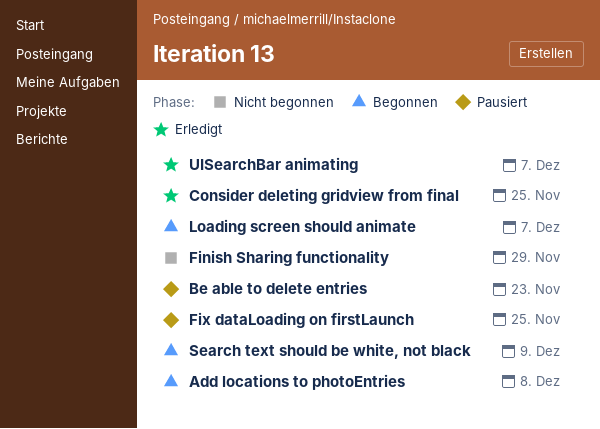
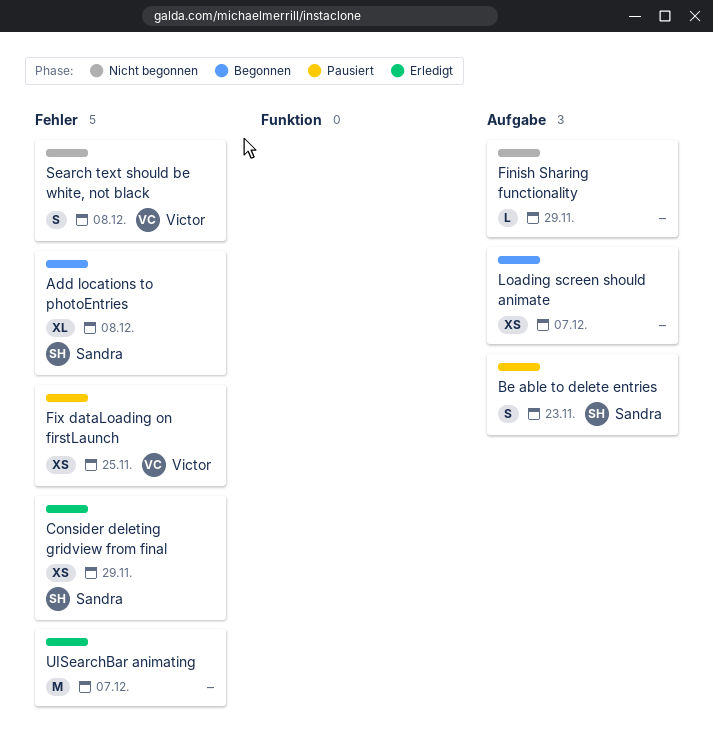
Consider deleting gridview from final, due: Nov 25 -> Nov 29
Search text should be white, not black, status: Begonnen -> Nicht begonnen
Search text should be white, not black, due: Dec 9 -> Dec 8

